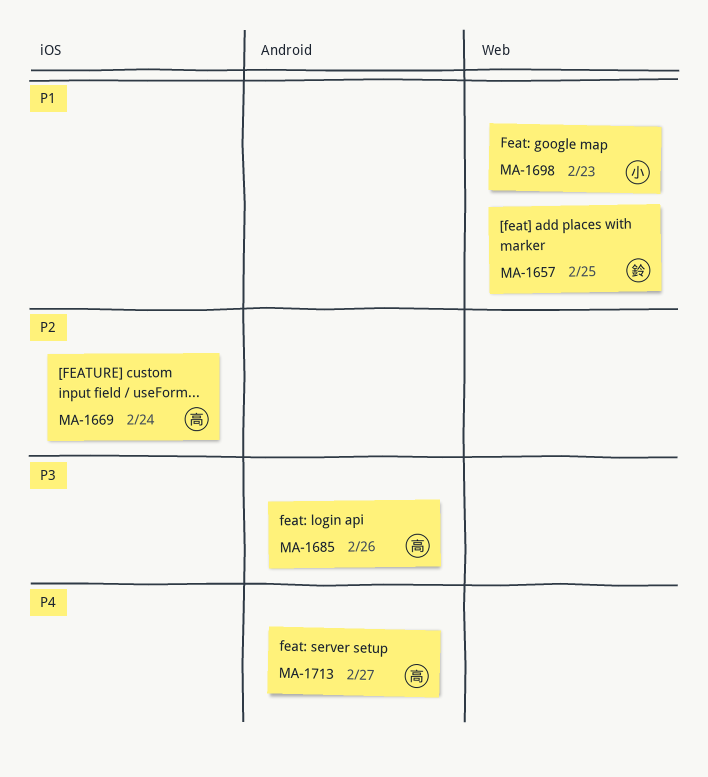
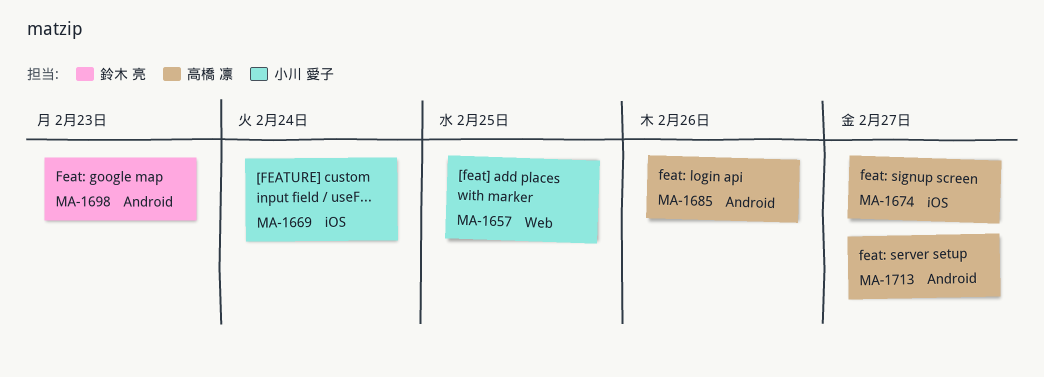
MA-1657, owner: 鈴木 亮 -> 小川 愛子
MA-1669, owner: 高橋 凛 -> 小川 愛子
MA-1674: none -> present
MA-1698, owner: 小川 愛子 -> 鈴木 亮
MA-1698, label: Web -> Android

